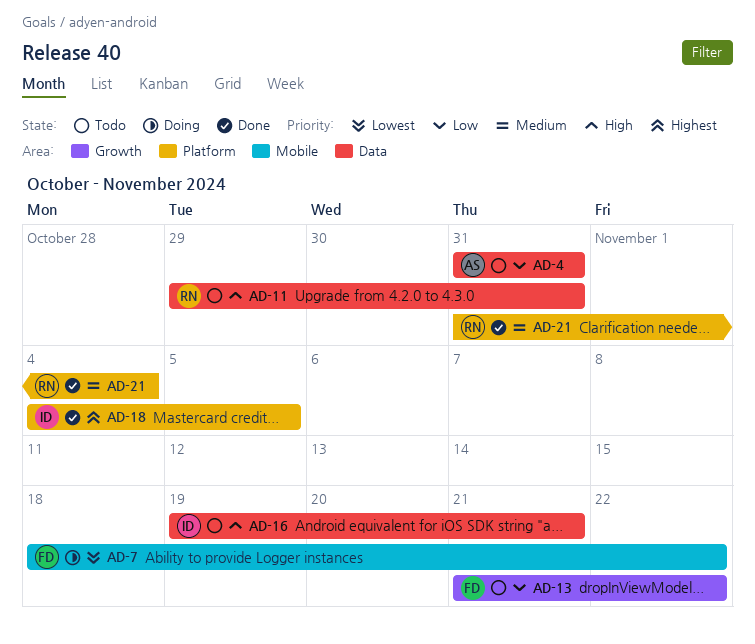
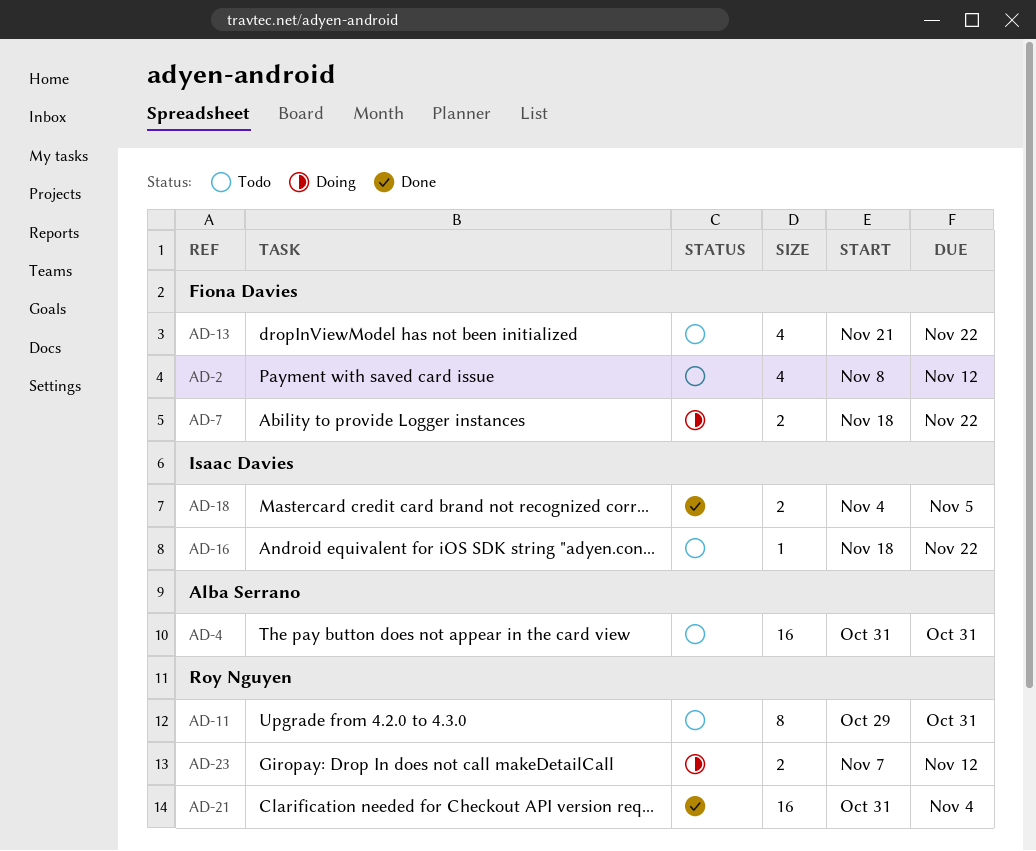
AD-2: none -> present
AD-16, start: Nov 19 -> Nov 18
AD-16, due: Nov 21 -> Nov 22
AD-23: none -> present

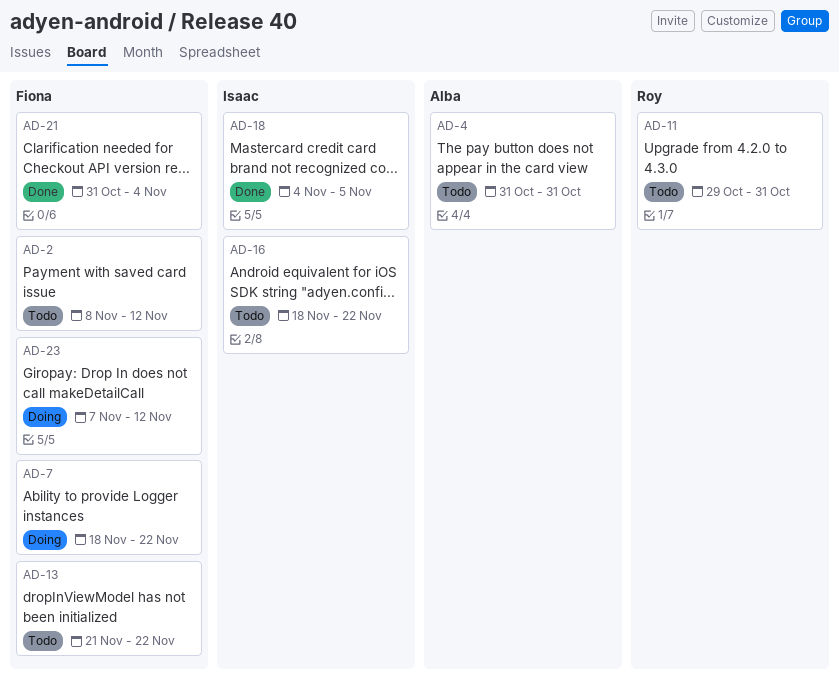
AD-21, owner: Roy Nguyen -> Fiona Davies
AD-23, owner: Roy Nguyen -> Fiona Davies

